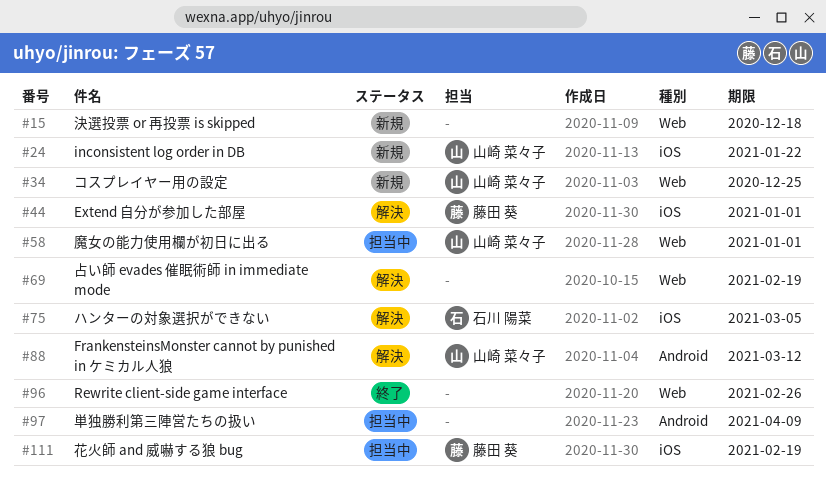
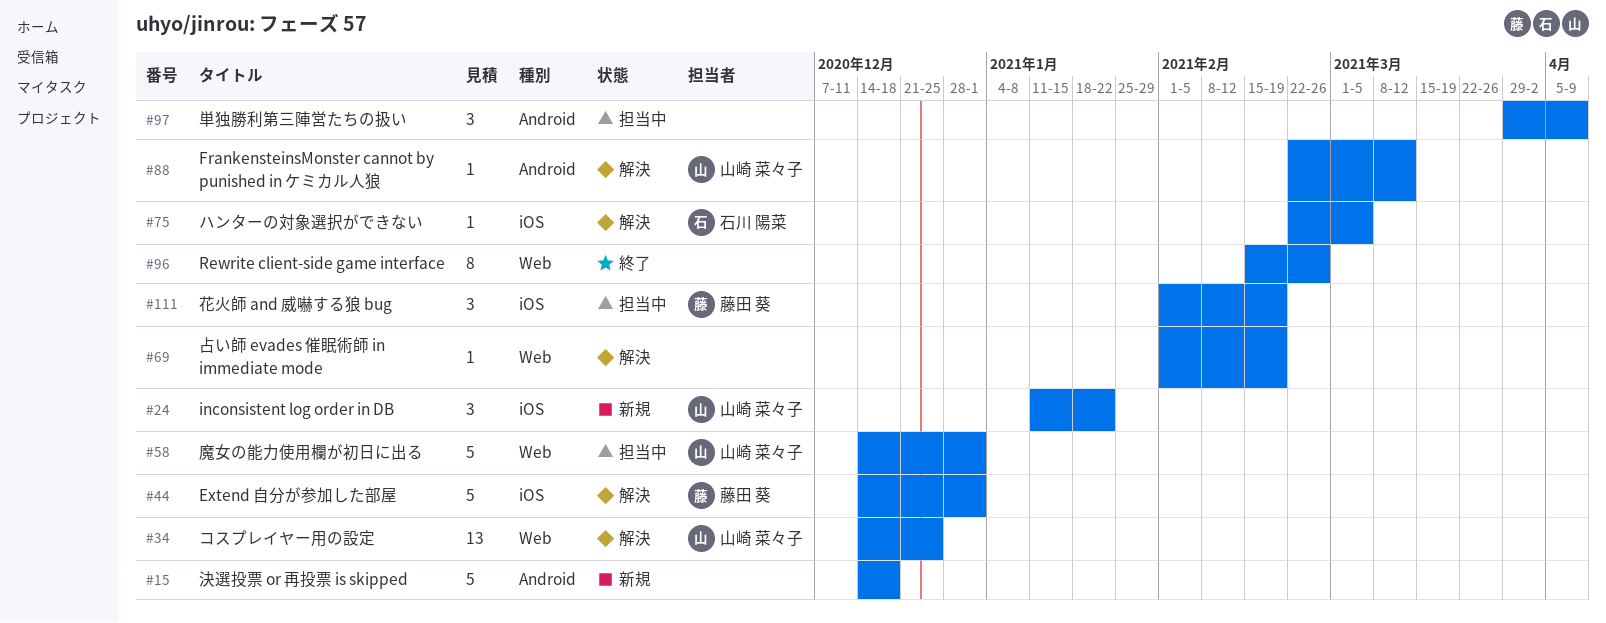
#15, label: Web -> Android
#34, status: 新規 -> 解決

